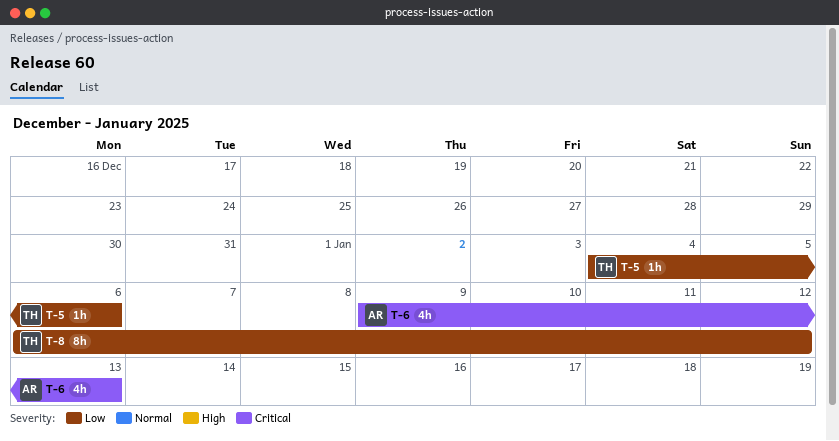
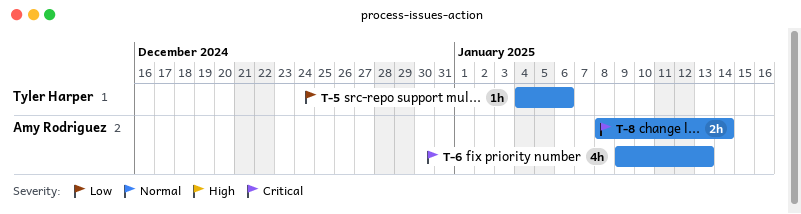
T-8, owner: Tyler Harper -> Amy Rodriguez
T-8, priority: Low -> Critical
T-8, estimate: 8h -> 2h
T-8, start: Jan 6 -> Jan 8
T-8, due: Jan 12 -> Jan 14

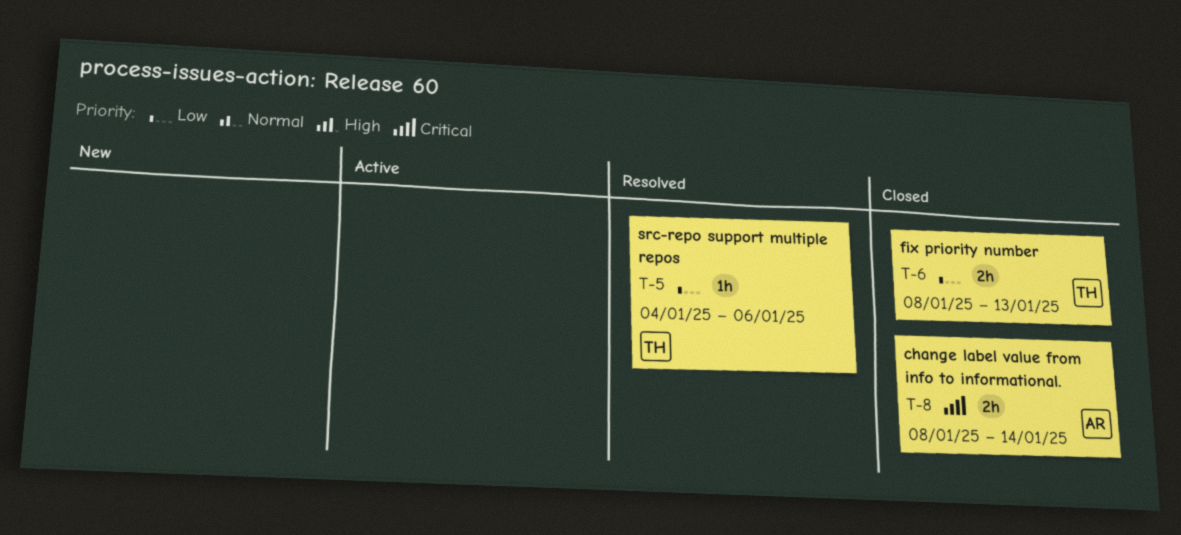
T-6, owner: Amy Rodriguez -> Tyler Harper
T-6, priority: Critical -> Low
T-6, estimate: 4h -> 2h
T-6, start: Jan 9 -> Jan 8

